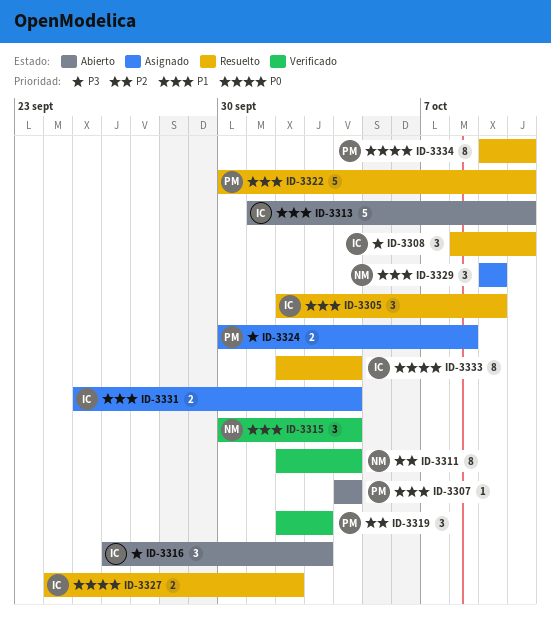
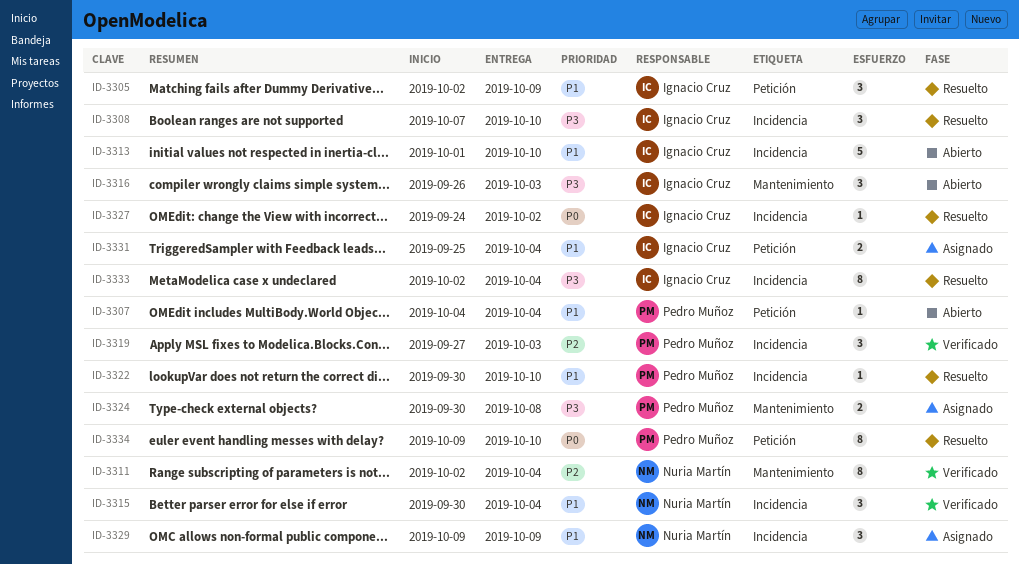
ID-3308, start: Oct 8 -> Oct 7
ID-3319, start: Oct 2 -> Sep 27
ID-3322, estimate: 5 -> 1
ID-3327, estimate: 2 -> 1
ID-3333, priority: P0 -> P3

